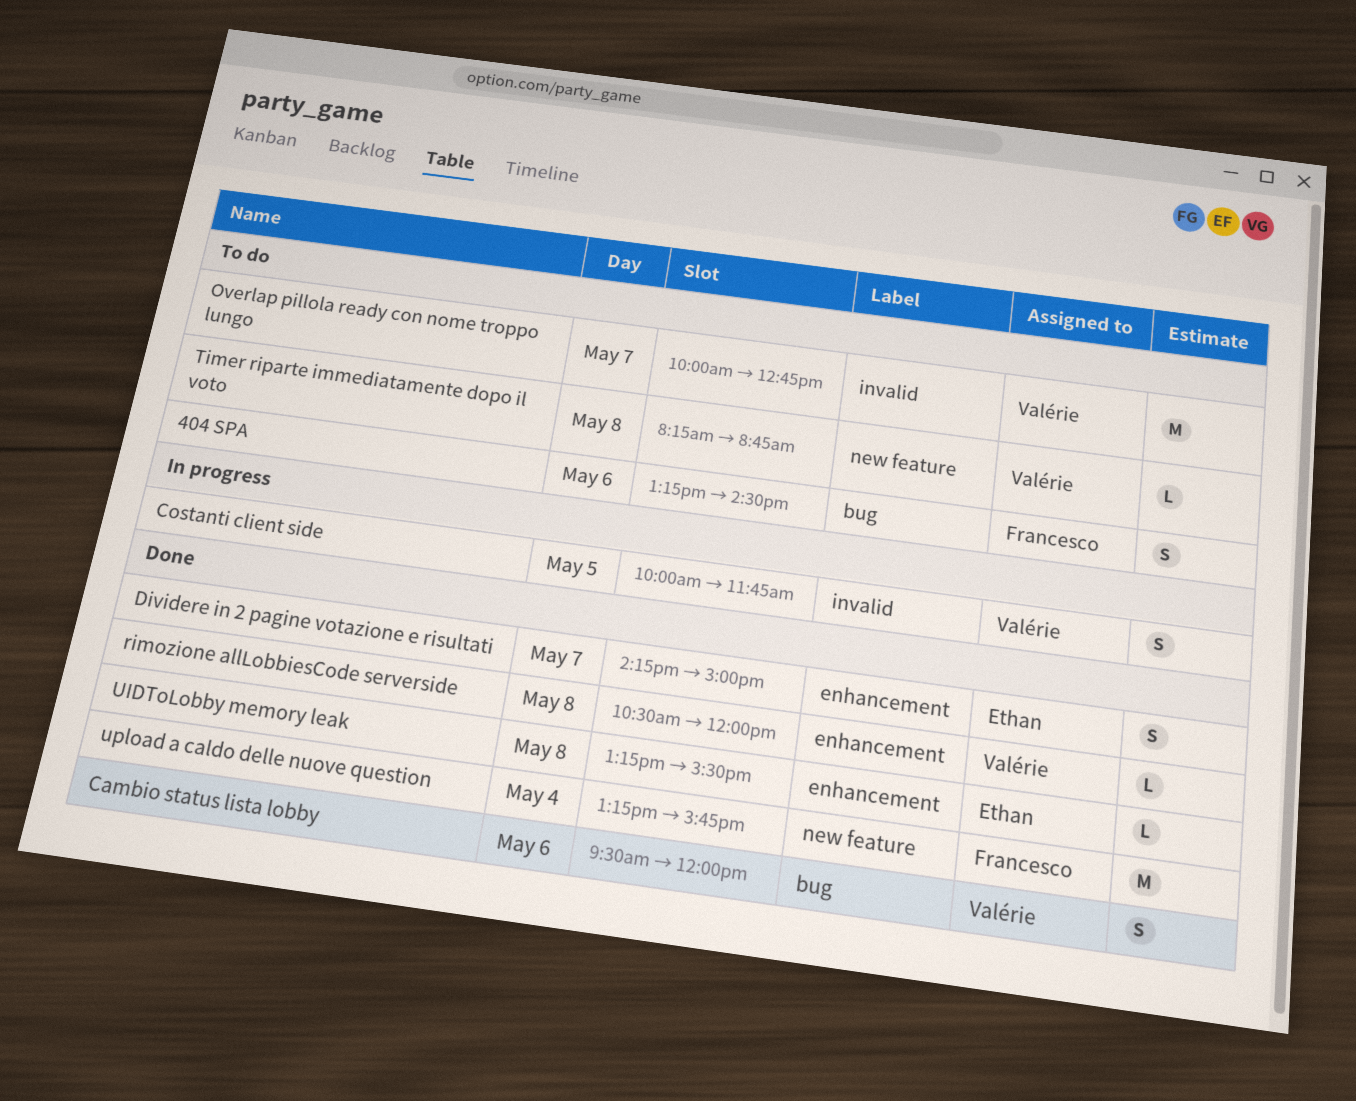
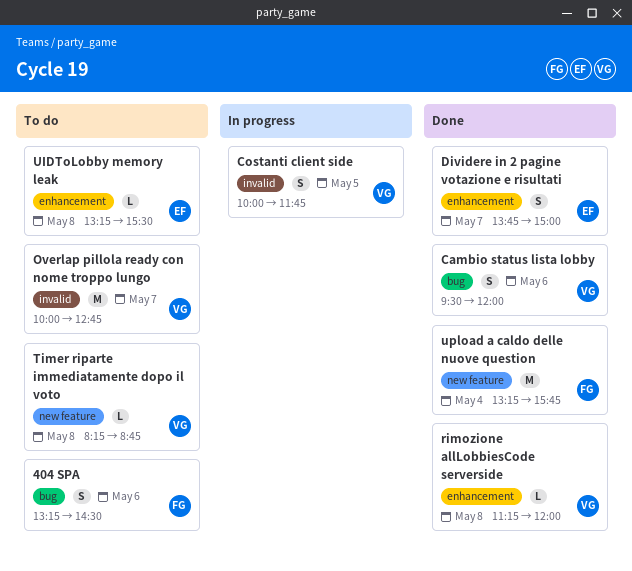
Dividere in 2 pagine votazione e risultati, begins: 14:15 -> 13:45
rimozione allLobbiesCode serverside, begins: 10:30 -> 11:15
UIDToLobby memory leak, status: Done -> To do

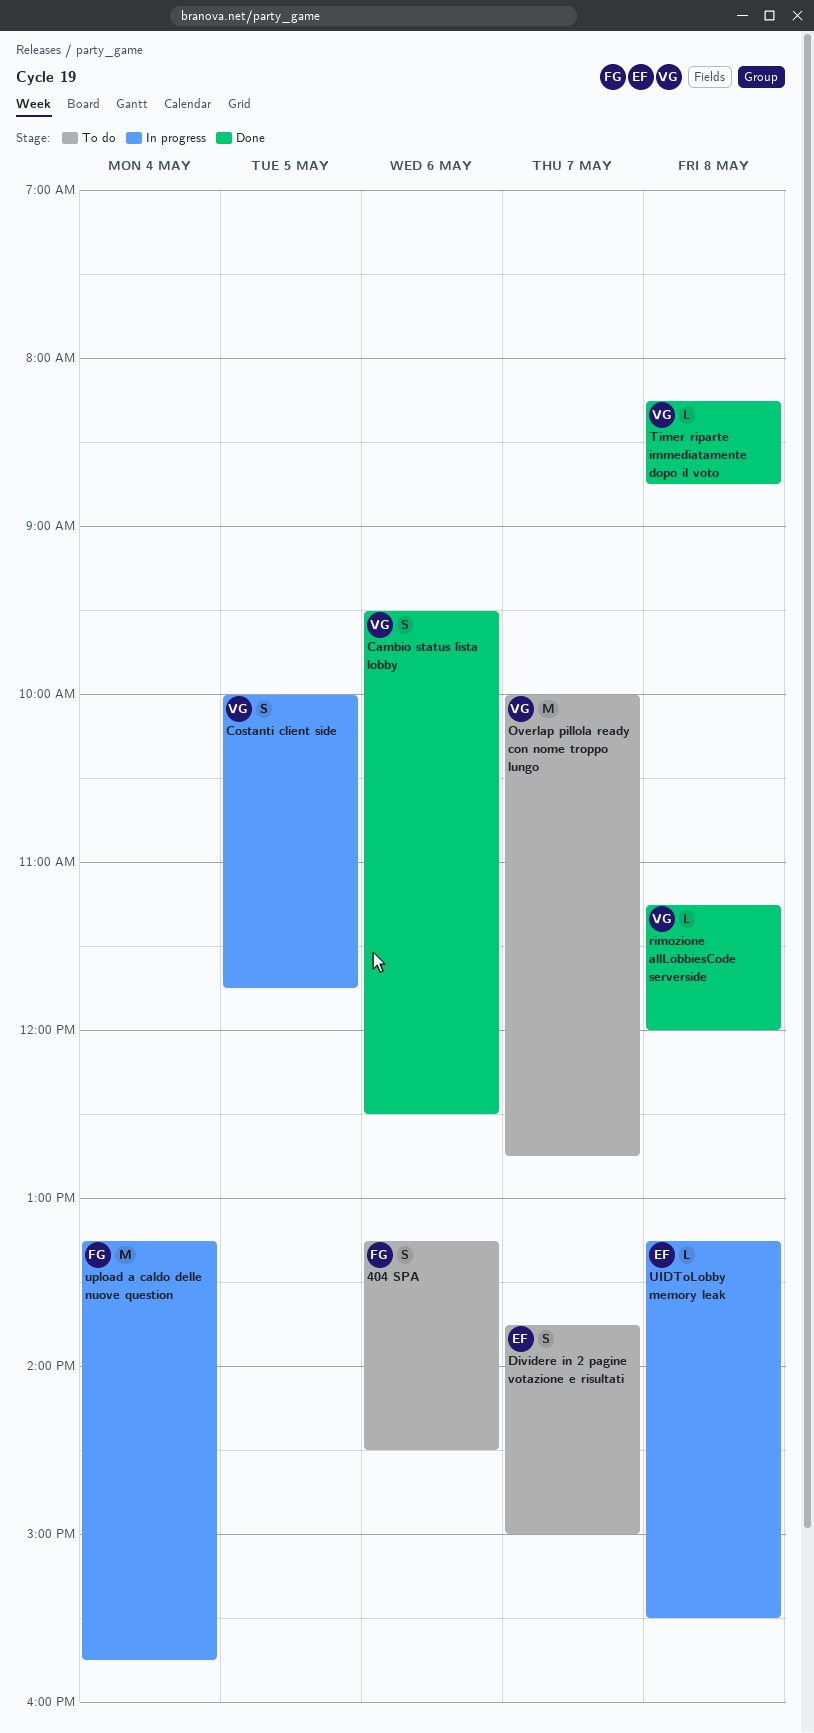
Cambio status lista lobby, ends: 12:00 -> 12:30
Dividere in 2 pagine votazione e risultati, status: Done -> To do
Timer riparte immediatamente dopo il voto, status: To do -> Done
UIDToLobby memory leak, status: To do -> In progress
upload a caldo delle nuove question, status: Done -> In progress

